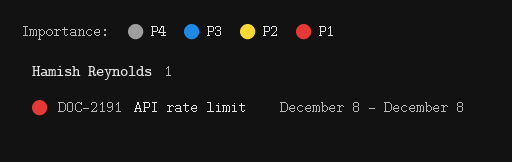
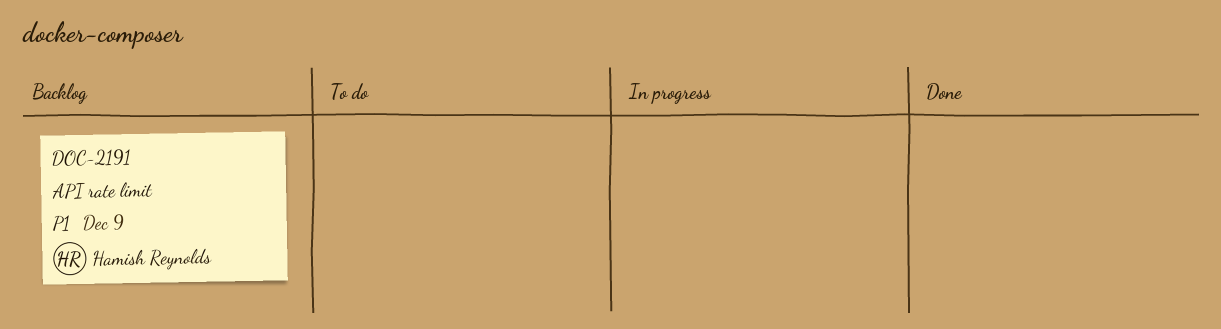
DOC-2191, due: Dec 8 -> Dec 9

